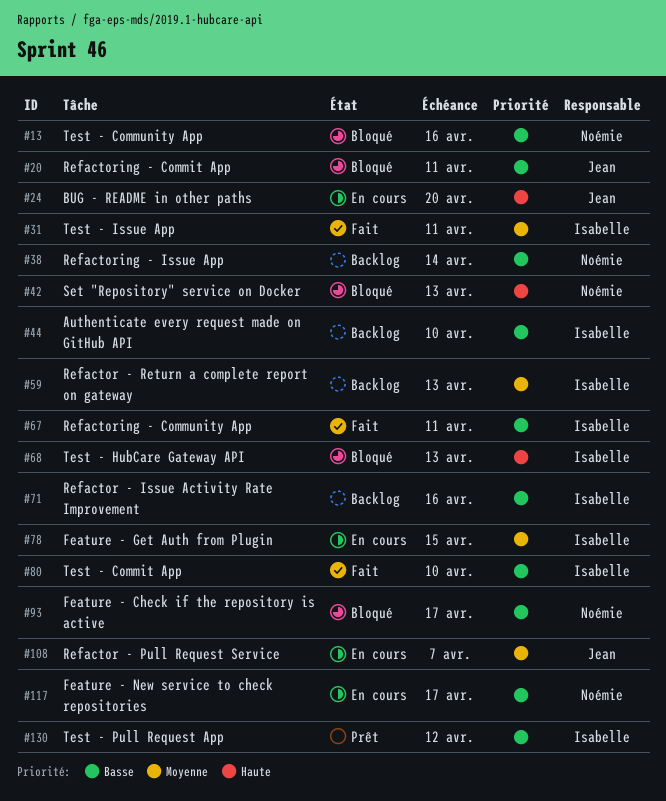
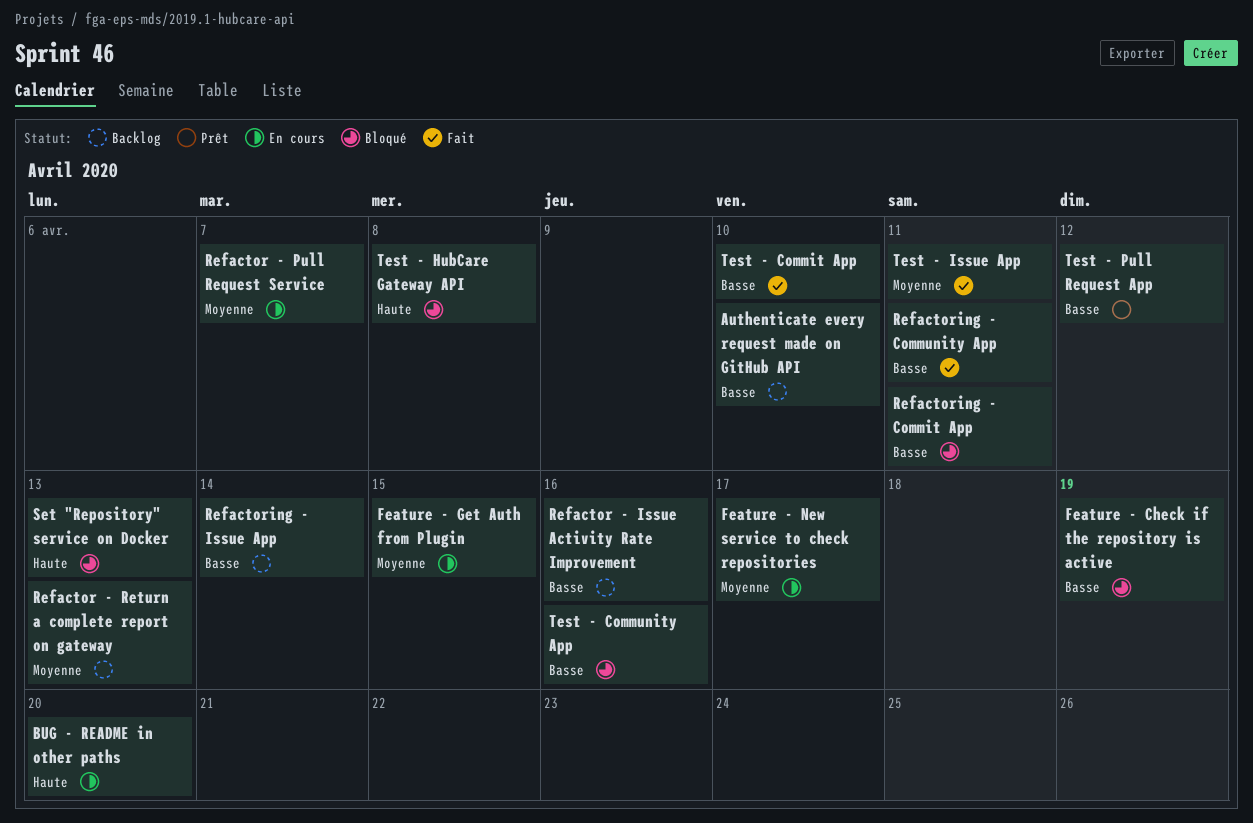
Feature - Check if the repository is active, due: Apr 17 -> Apr 19
Feature - New service to check repositories, priority: Basse -> Moyenne
Test - HubCare Gateway API, due: Apr 13 -> Apr 8

